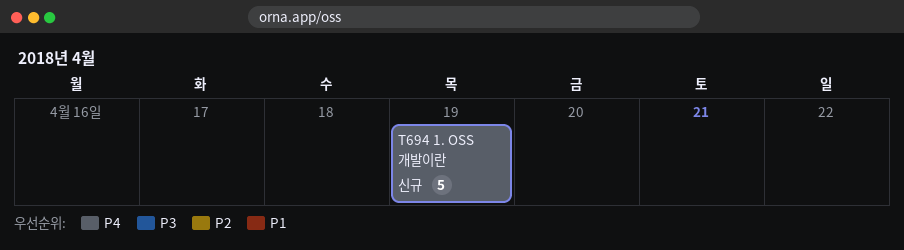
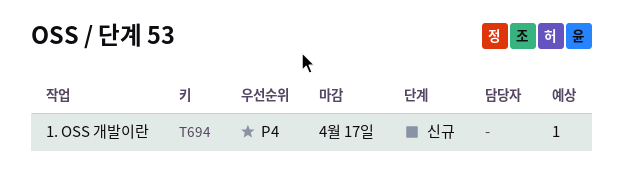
T694, estimate: 5 -> 1
T694, due: Apr 19 -> Apr 17

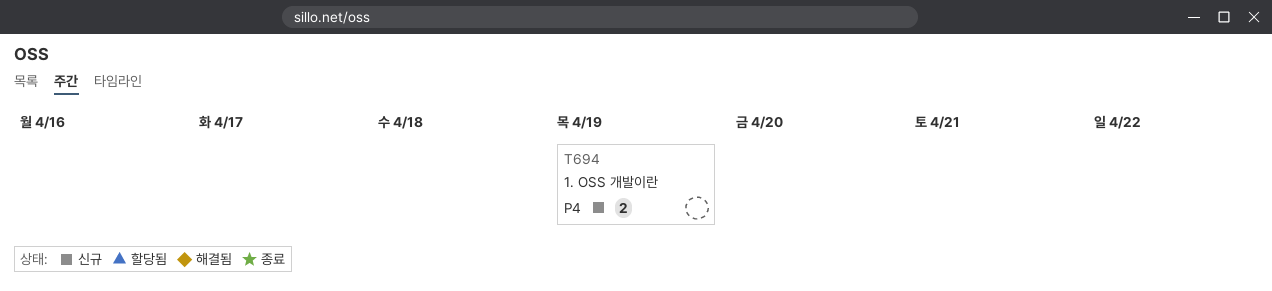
T694, estimate: 1 -> 2
T694, due: Apr 17 -> Apr 19

